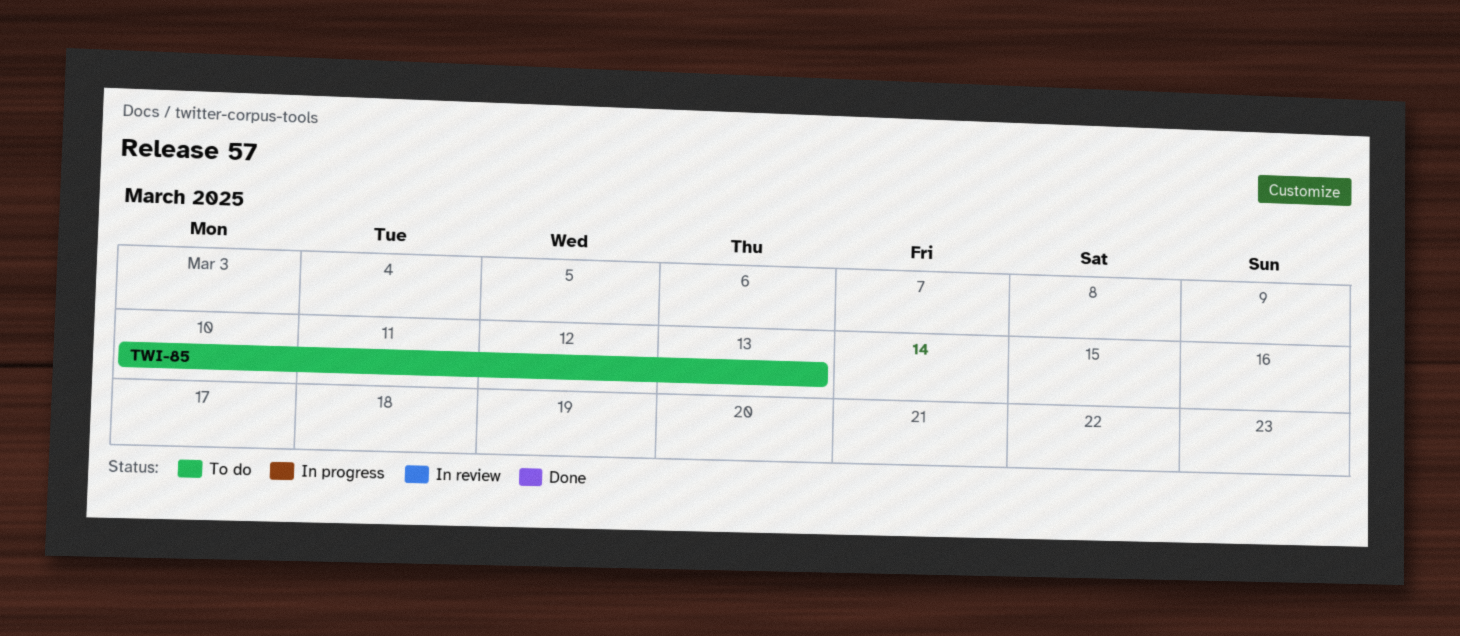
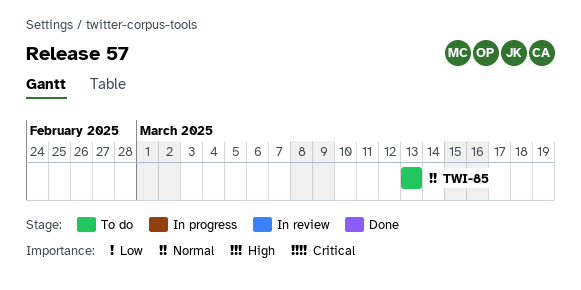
TWI-85, start: Mar 10 -> Mar 13

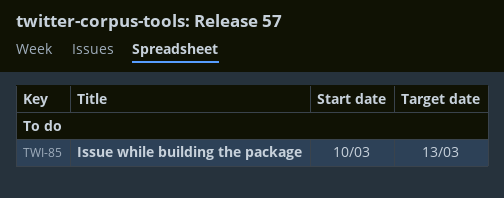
TWI-85, start: Mar 13 -> Mar 10

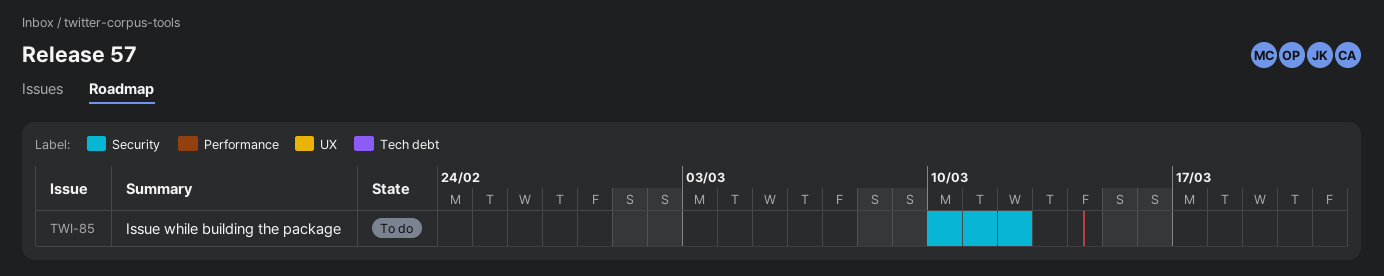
TWI-85, due: Mar 13 -> Mar 12

